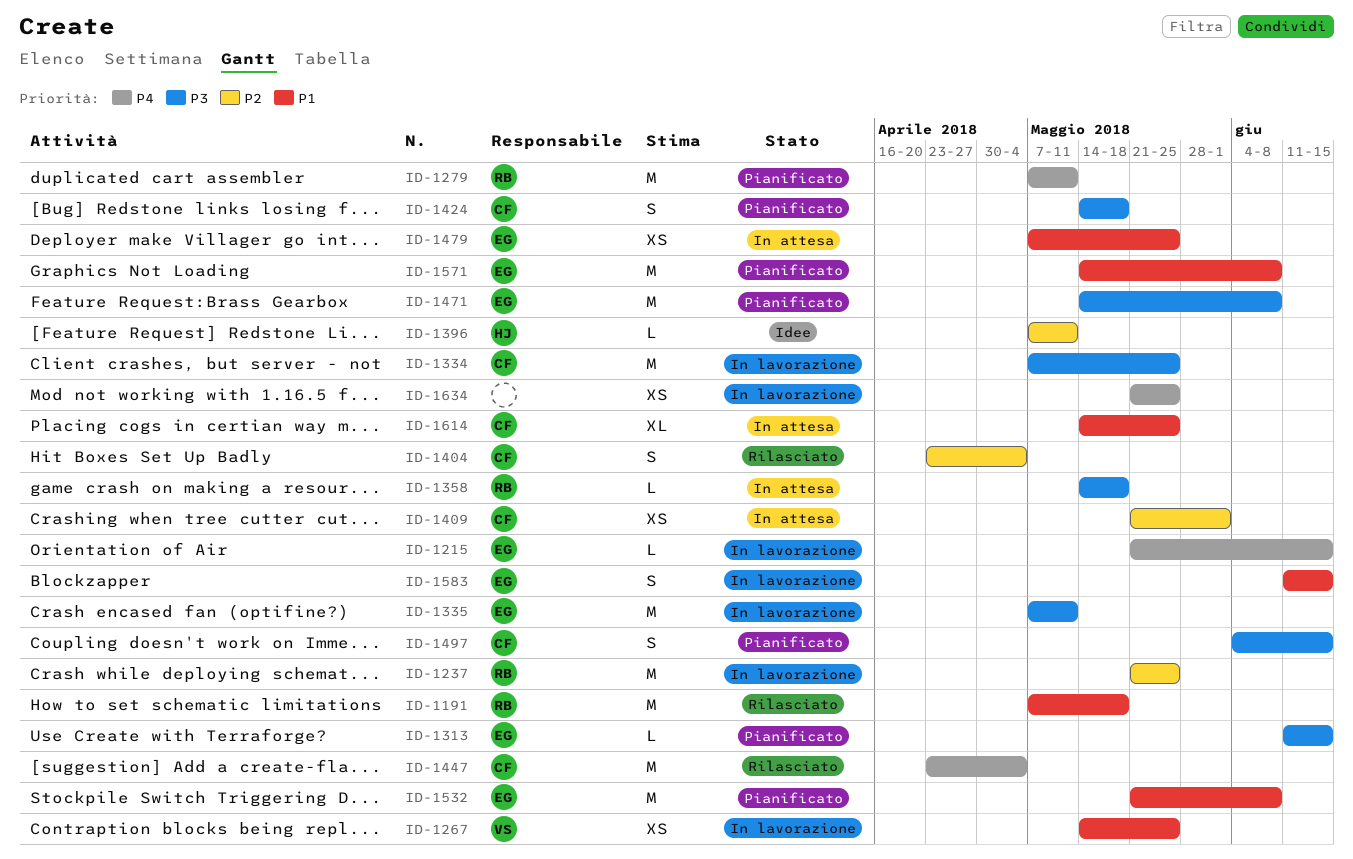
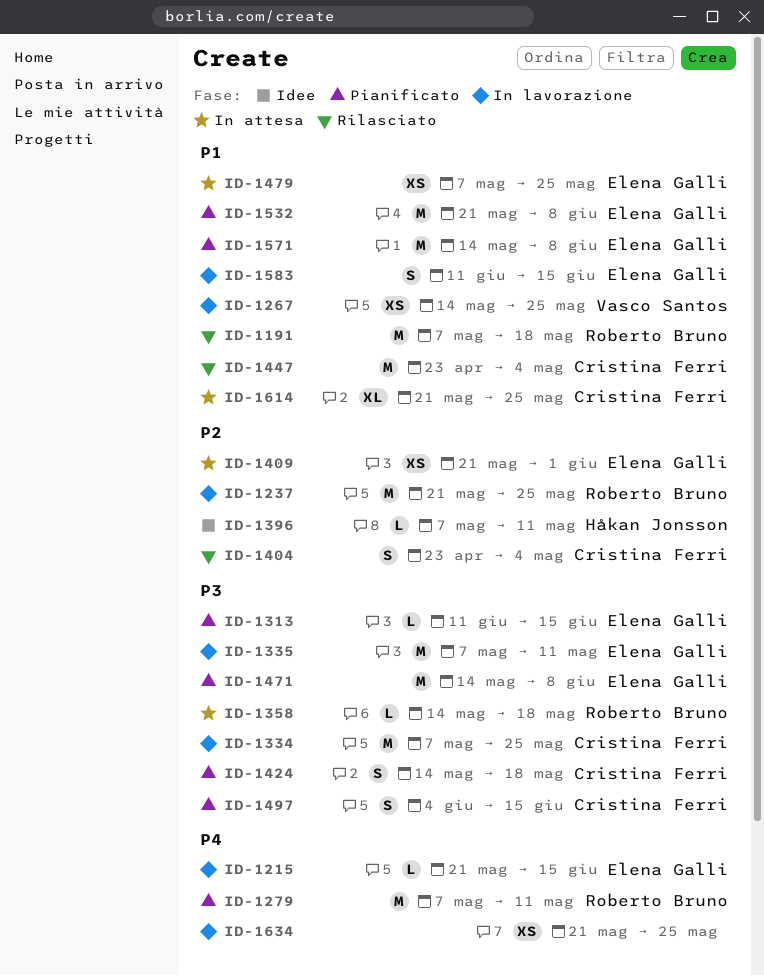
ID-1409, owner: Cristina Ferri -> Elena Galli
ID-1447, priority: P4 -> P1
ID-1614, start: May 14 -> May 21

